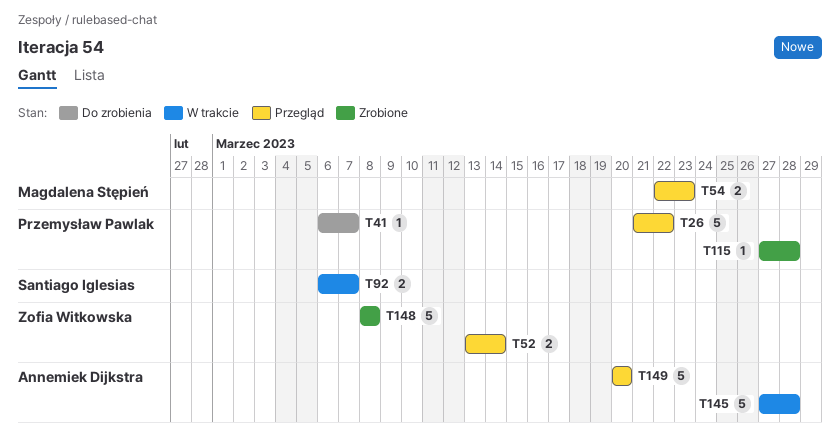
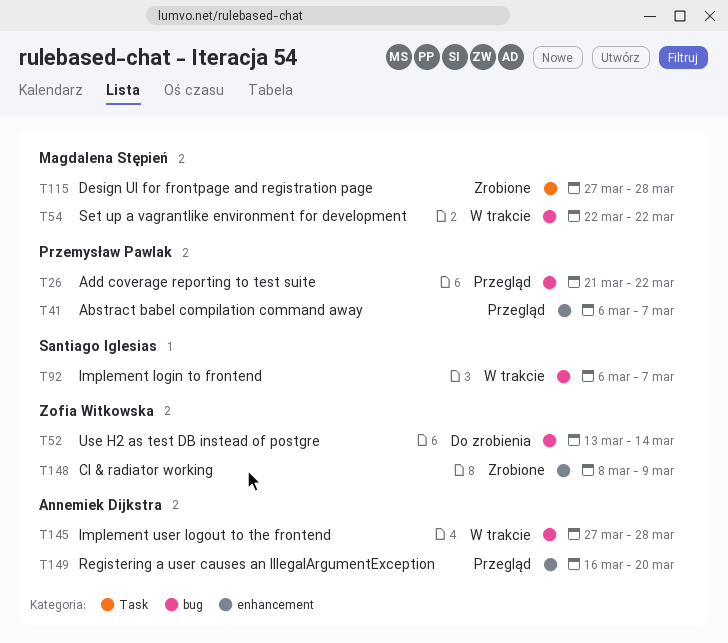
T41, status: Do zrobienia -> Przegląd
T52, status: Przegląd -> Do zrobienia
T54, status: Przegląd -> W trakcie
T54, due: Mar 23 -> Mar 22
T115, owner: Przemysław Pawlak -> Magdalena Stępień
T148, due: Mar 8 -> Mar 9
T149, start: Mar 20 -> Mar 16

